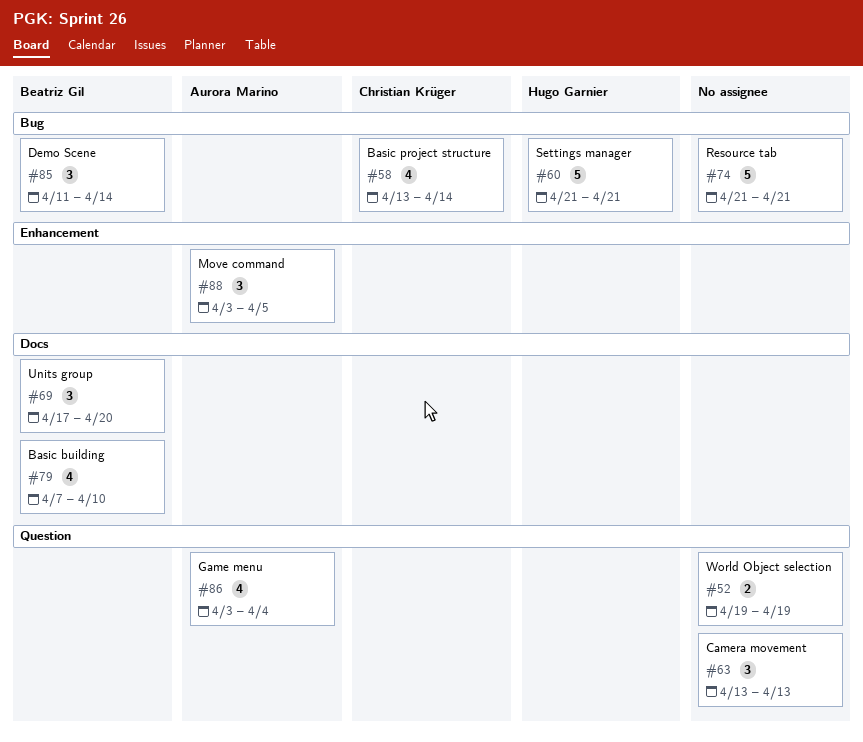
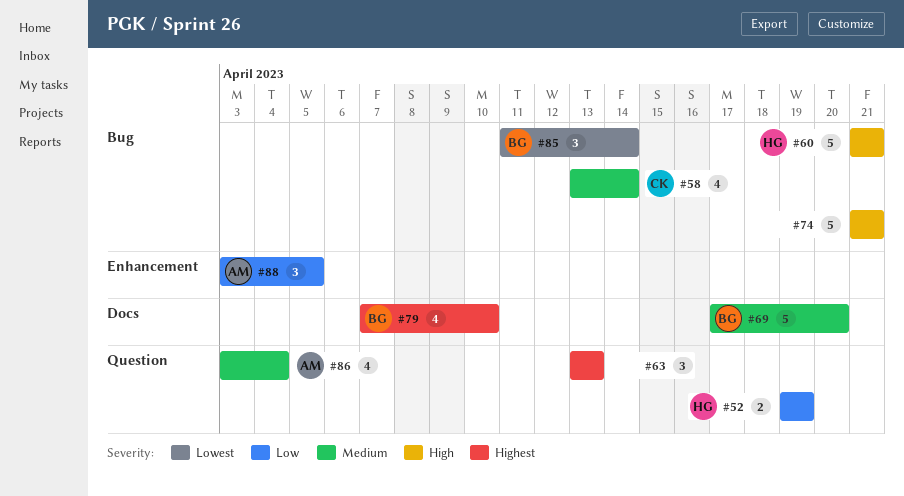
#52, owner: none -> Hugo Garnier
#69, estimate: 3 -> 5

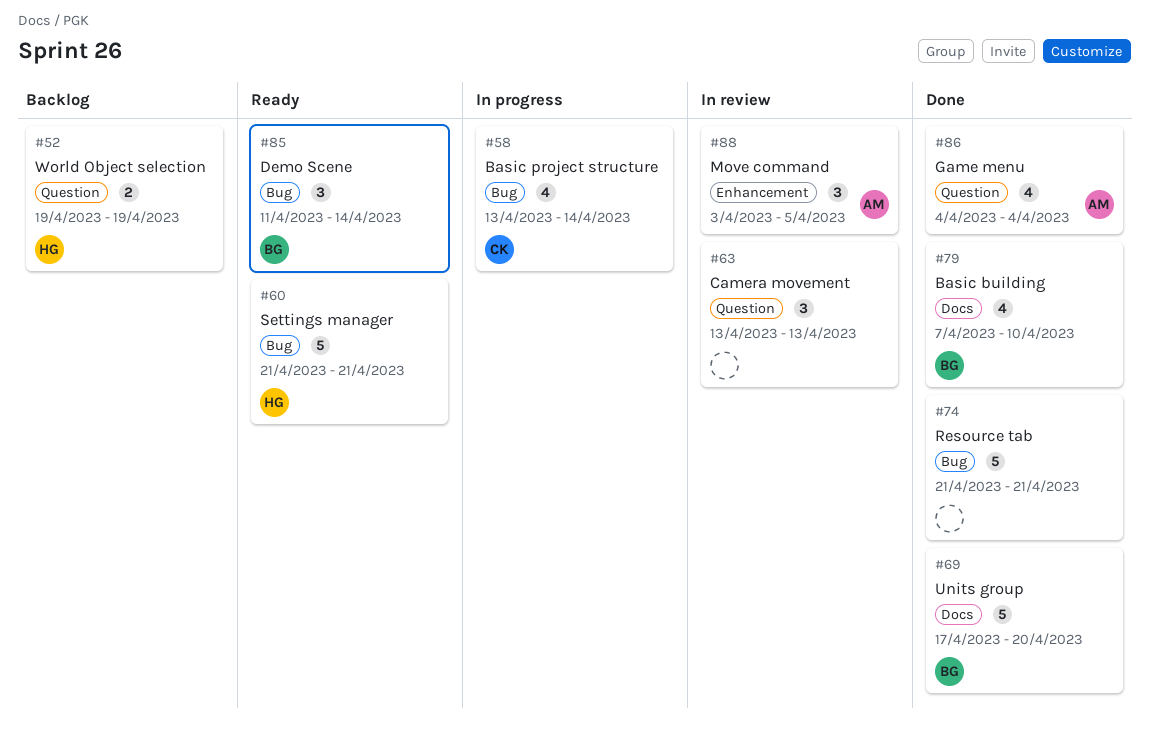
#86, start: Apr 3 -> Apr 4

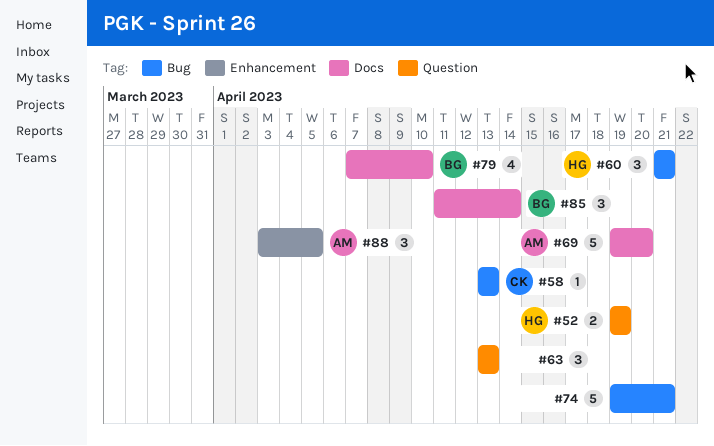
#58, estimate: 4 -> 1
#58, due: Apr 14 -> Apr 13
#60, estimate: 5 -> 3
#69, owner: BG -> AM
#69, start: Apr 17 -> Apr 19
#74, start: Apr 21 -> Apr 19
#85, label: Bug -> Docs
#86: present -> none

